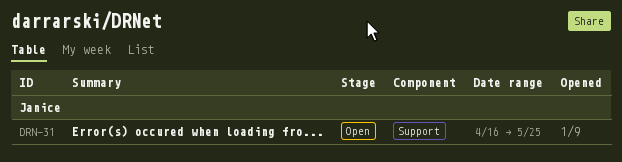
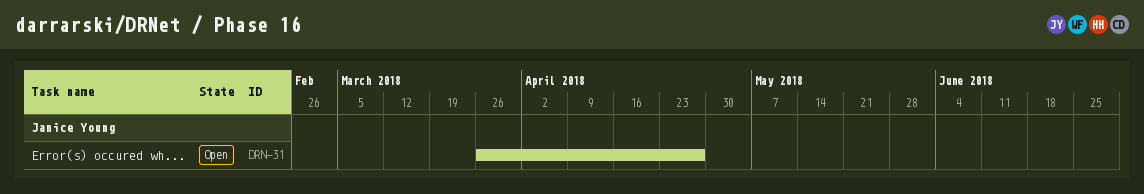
DRN-31, start: Apr 16 -> Mar 26
DRN-31, due: May 25 -> Apr 27

